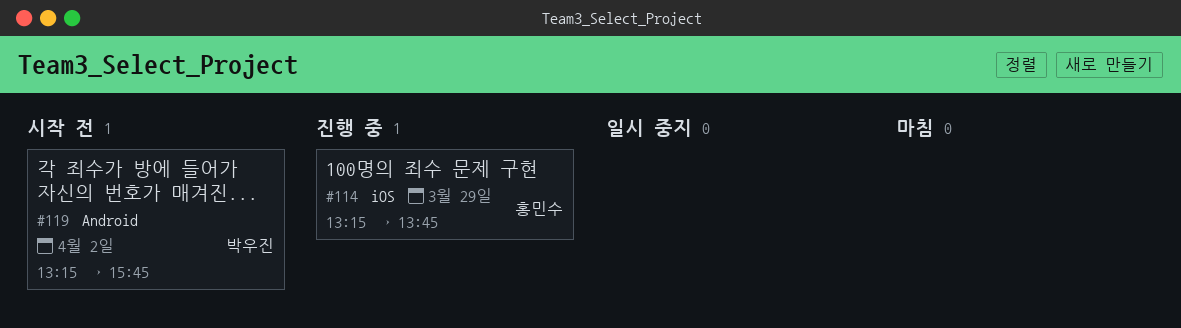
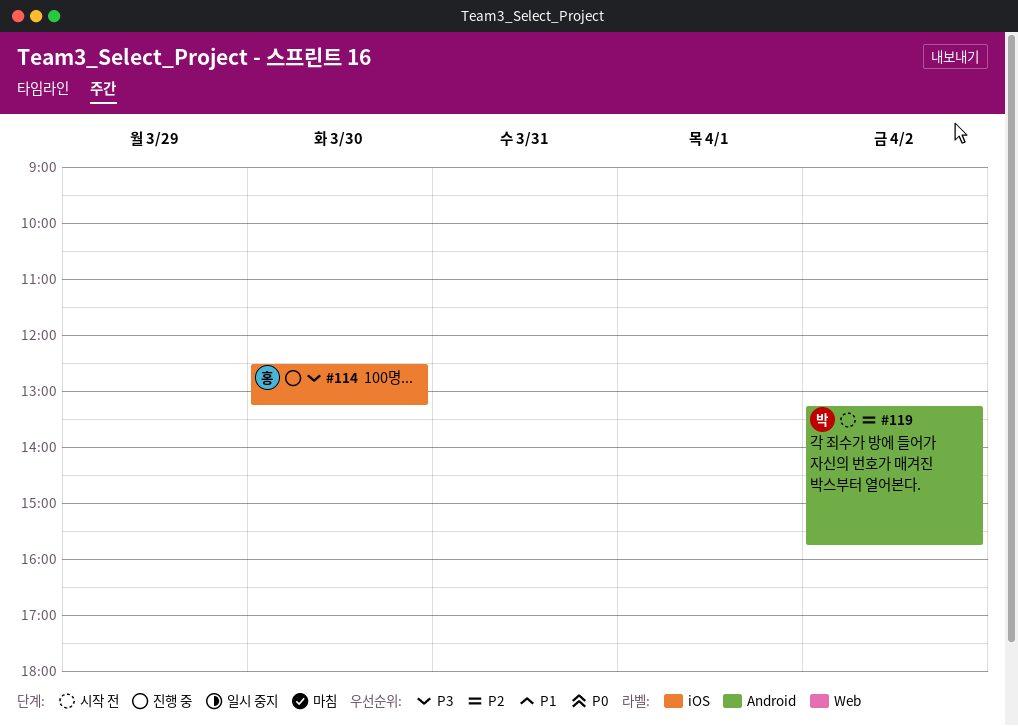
#114, day: Mar 29 -> Mar 30
#114, begins: 13:15 -> 12:30
#114, ends: 13:45 -> 13:15

